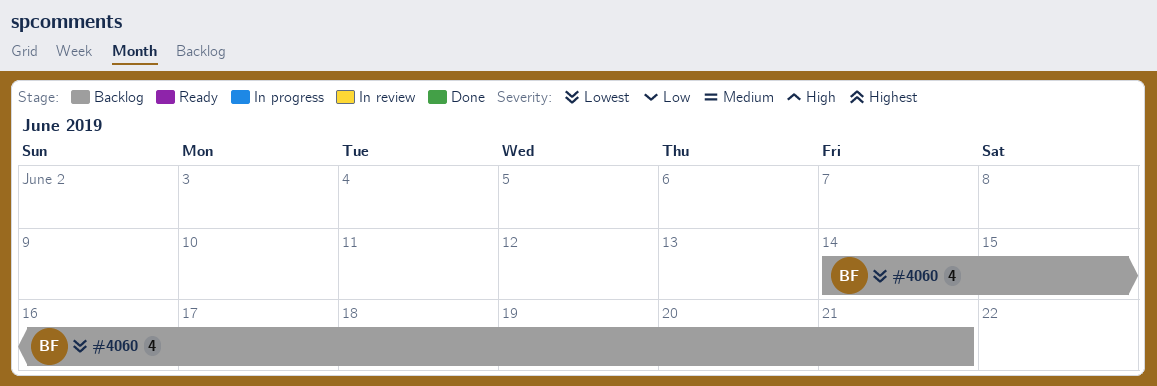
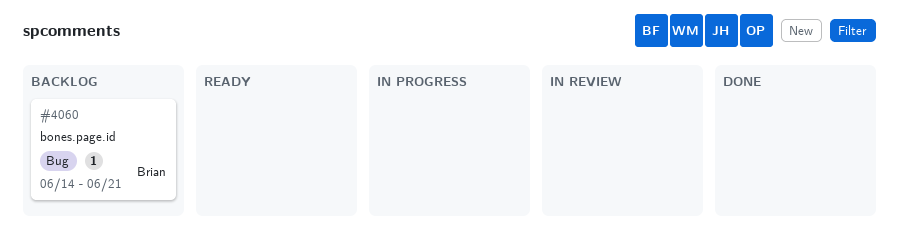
#4060, estimate: 4 -> 1

